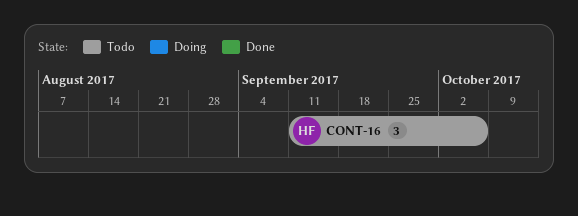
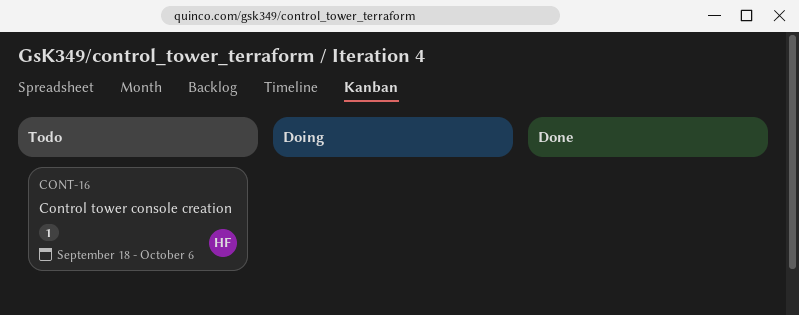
CONT-16, estimate: 3 -> 1
CONT-16, start: Sep 11 -> Sep 18

